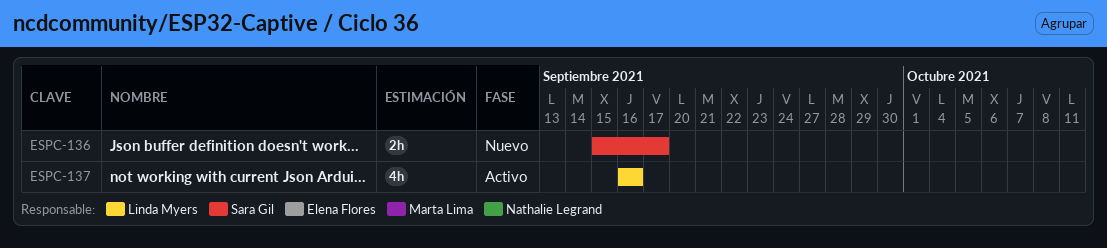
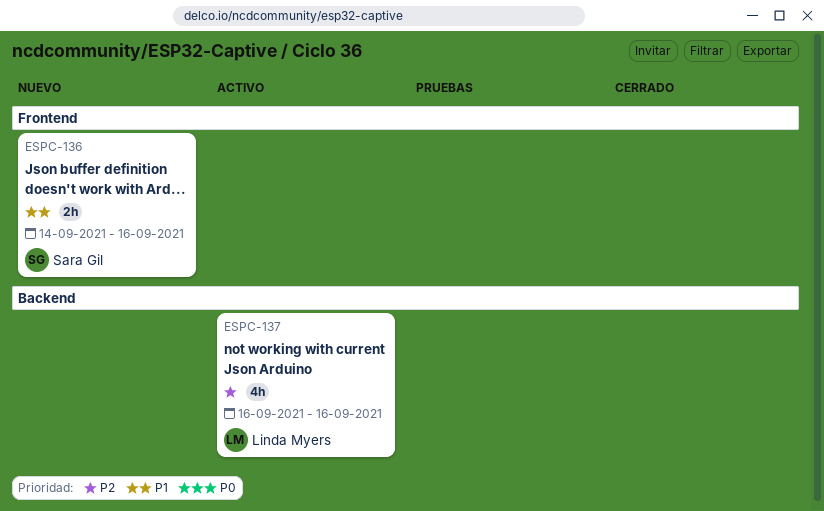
ESPC-136, start: Sep 15 -> Sep 14
ESPC-136, due: Sep 17 -> Sep 16

